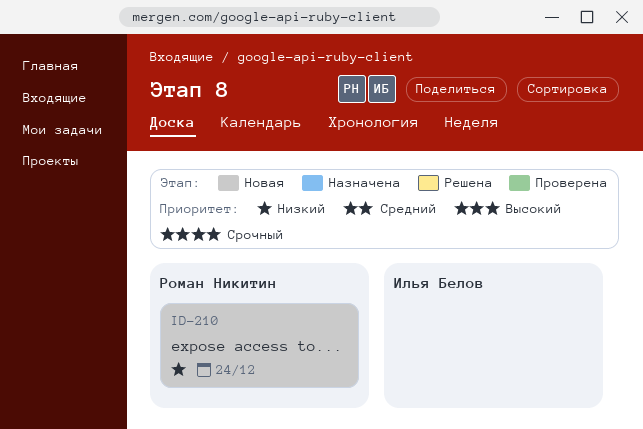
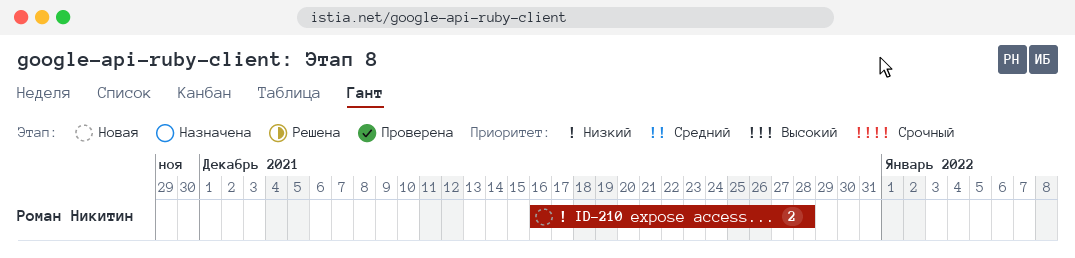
ID-210, due: Dec 24 -> Dec 28

